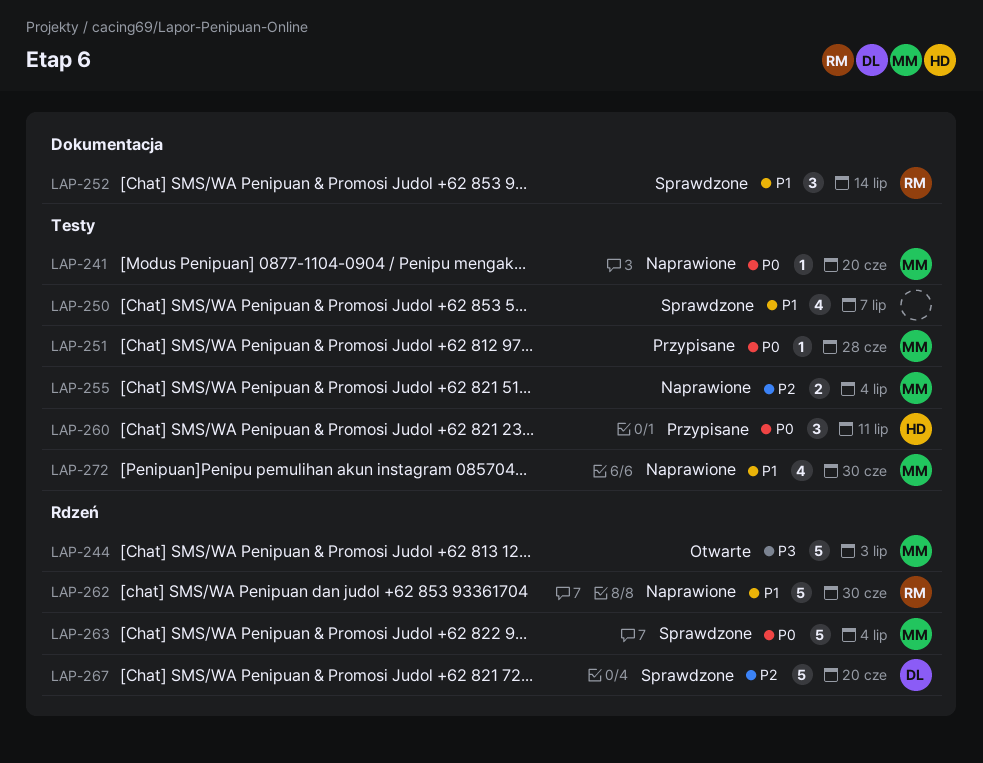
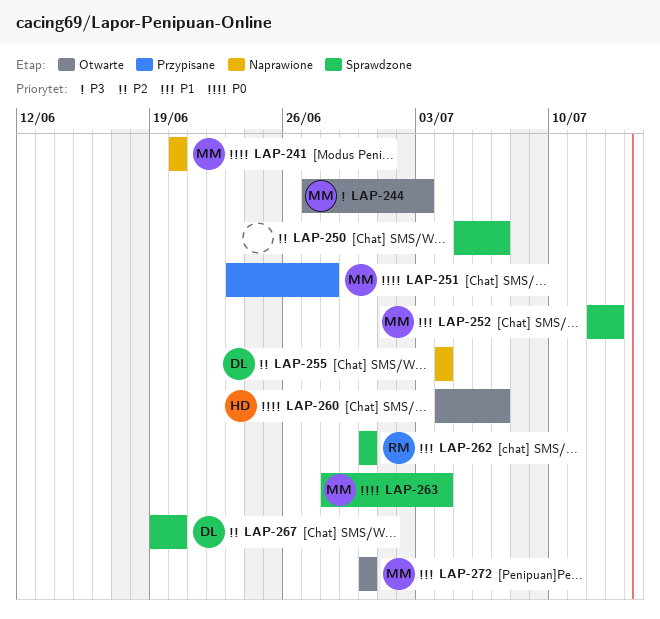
LAP-250, priority: P1 -> P2
LAP-252, owner: RM -> MM
LAP-252, due: Jul 14 -> Jul 13
LAP-255, owner: MM -> DL
LAP-260, status: Przypisane -> Otwarte
LAP-260, due: Jul 11 -> Jul 7
LAP-262, status: Naprawione -> Sprawdzone
LAP-272, status: Naprawione -> Otwarte

